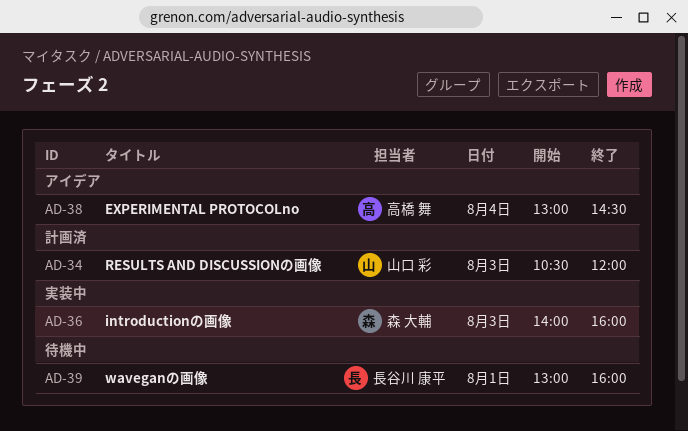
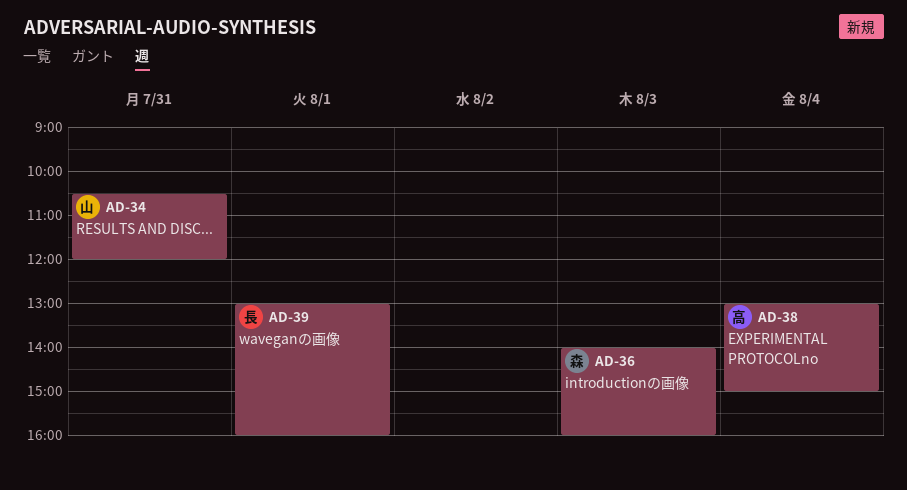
AD-34, day: Aug 3 -> Jul 31
AD-38, ends: 14:30 -> 15:00

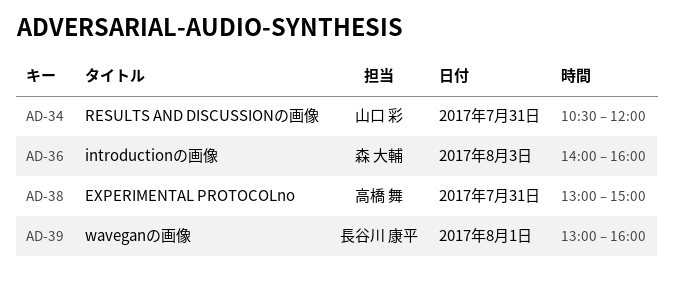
AD-38, day: Aug 4 -> Jul 31

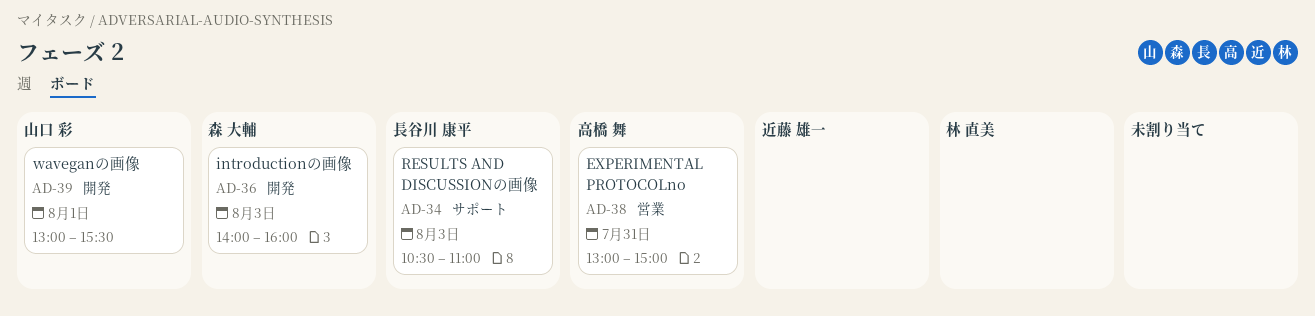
AD-34, owner: 山口 彩 -> 長谷川 康平
AD-34, day: Jul 31 -> Aug 3
AD-34, ends: 12:00 -> 11:00
AD-39, owner: 長谷川 康平 -> 山口 彩
AD-39, ends: 16:00 -> 15:30

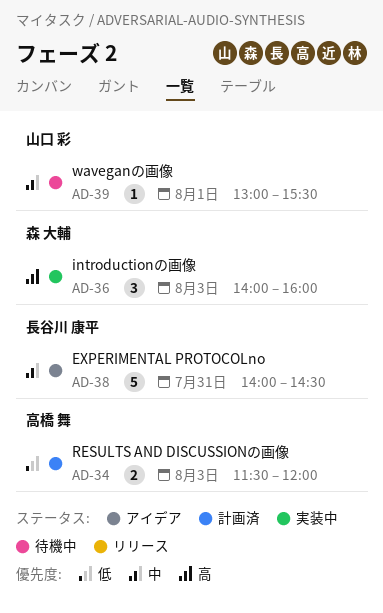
AD-34, owner: 長谷川 康平 -> 高橋 舞
AD-34, begins: 10:30 -> 11:30
AD-34, ends: 11:00 -> 12:00
AD-38, owner: 高橋 舞 -> 長谷川 康平
AD-38, begins: 13:00 -> 14:00
AD-38, ends: 15:00 -> 14:30

